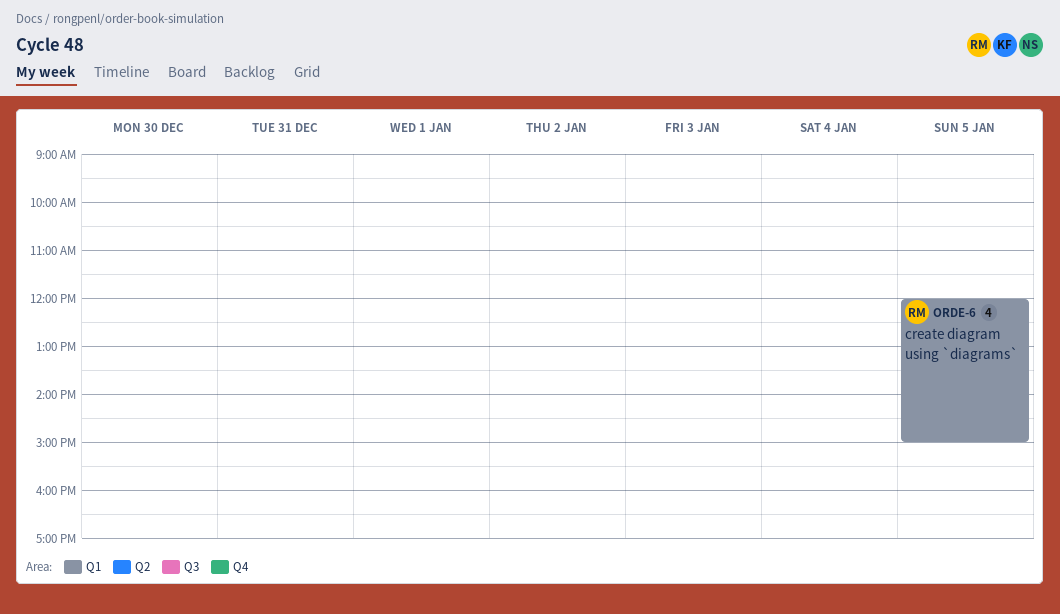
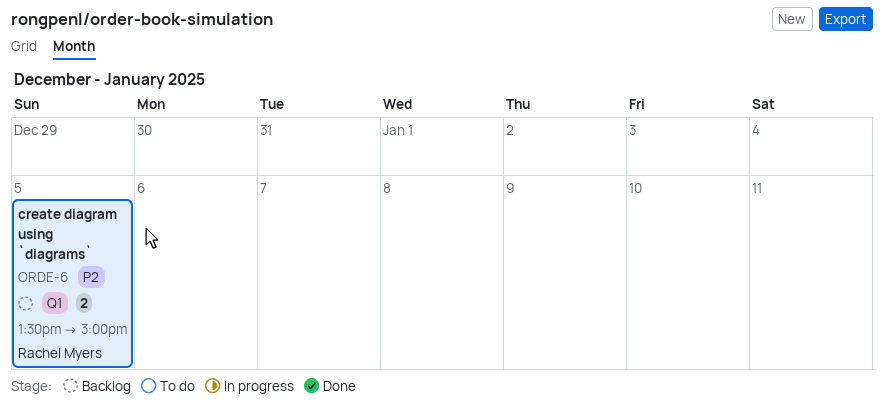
ORDE-6, estimate: 4 -> 2
ORDE-6, begins: 12:00 -> 13:30

